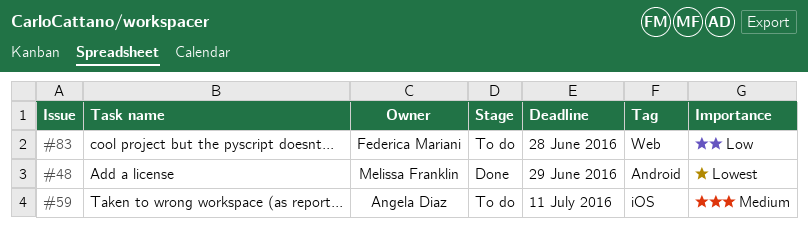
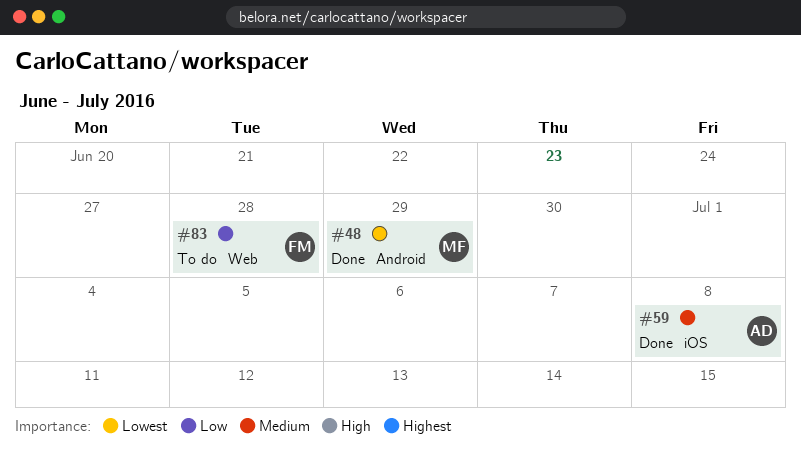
#59, status: To do -> Done
#59, due: Jul 11 -> Jul 8

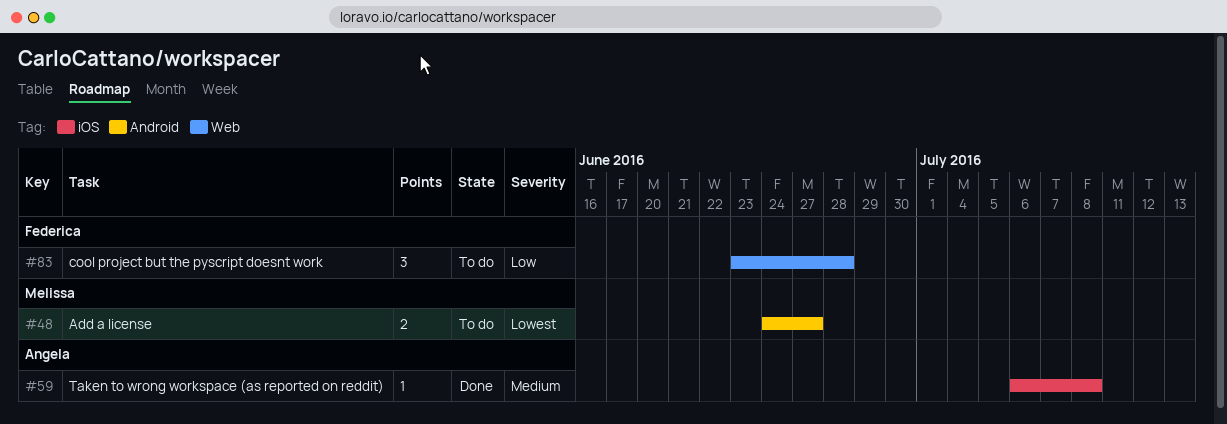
#48, status: Done -> To do
#48, due: Jun 29 -> Jun 27

